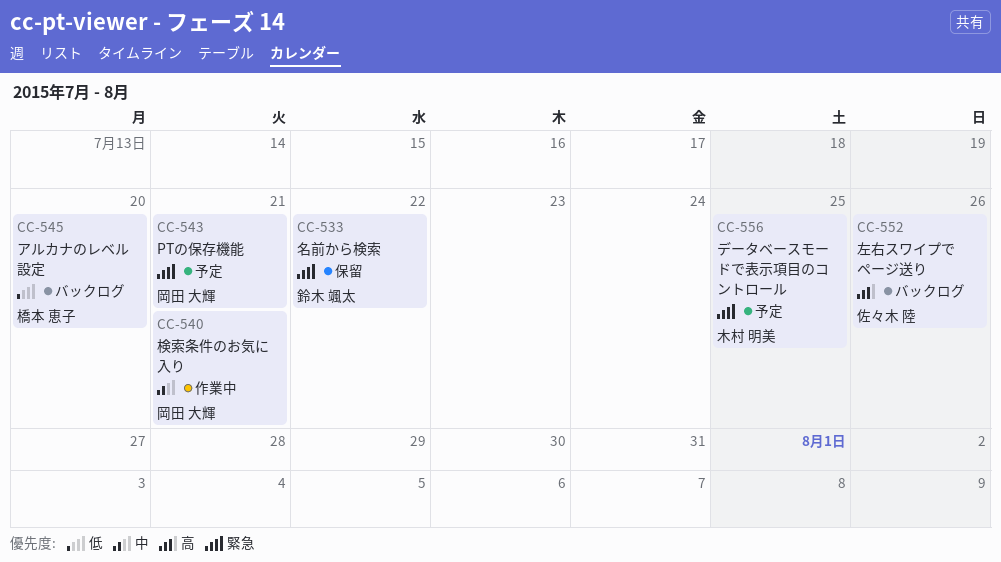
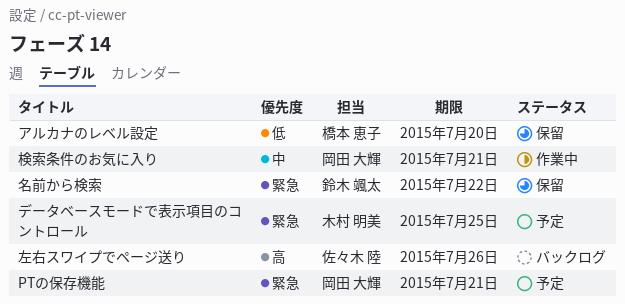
アルカナのレベル設定, status: バックログ -> 保留

